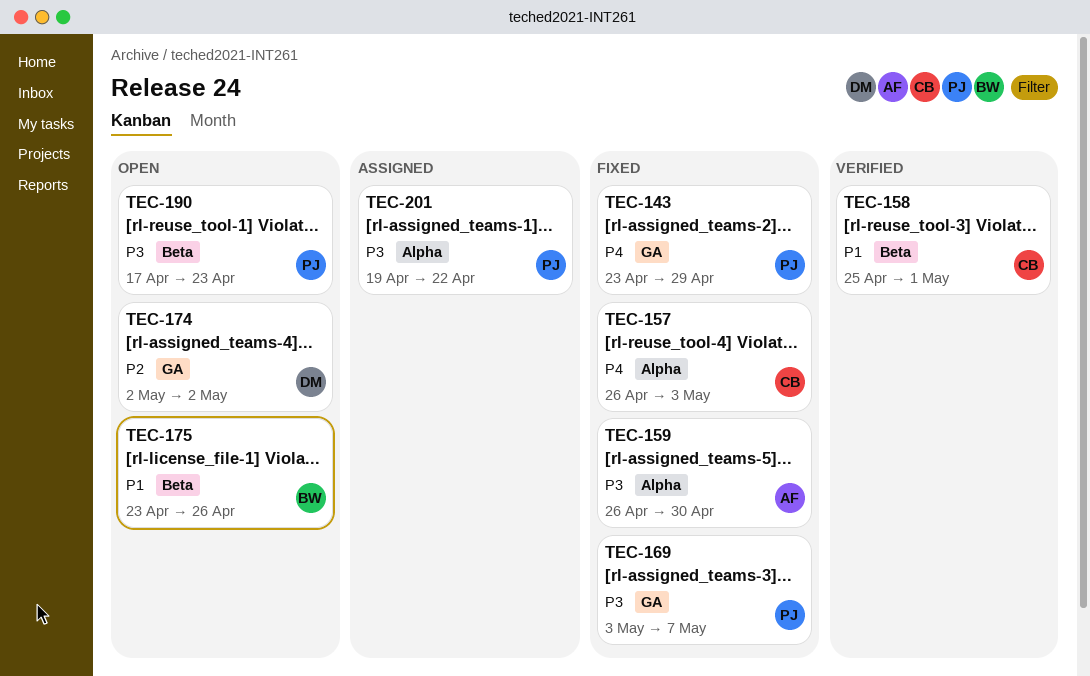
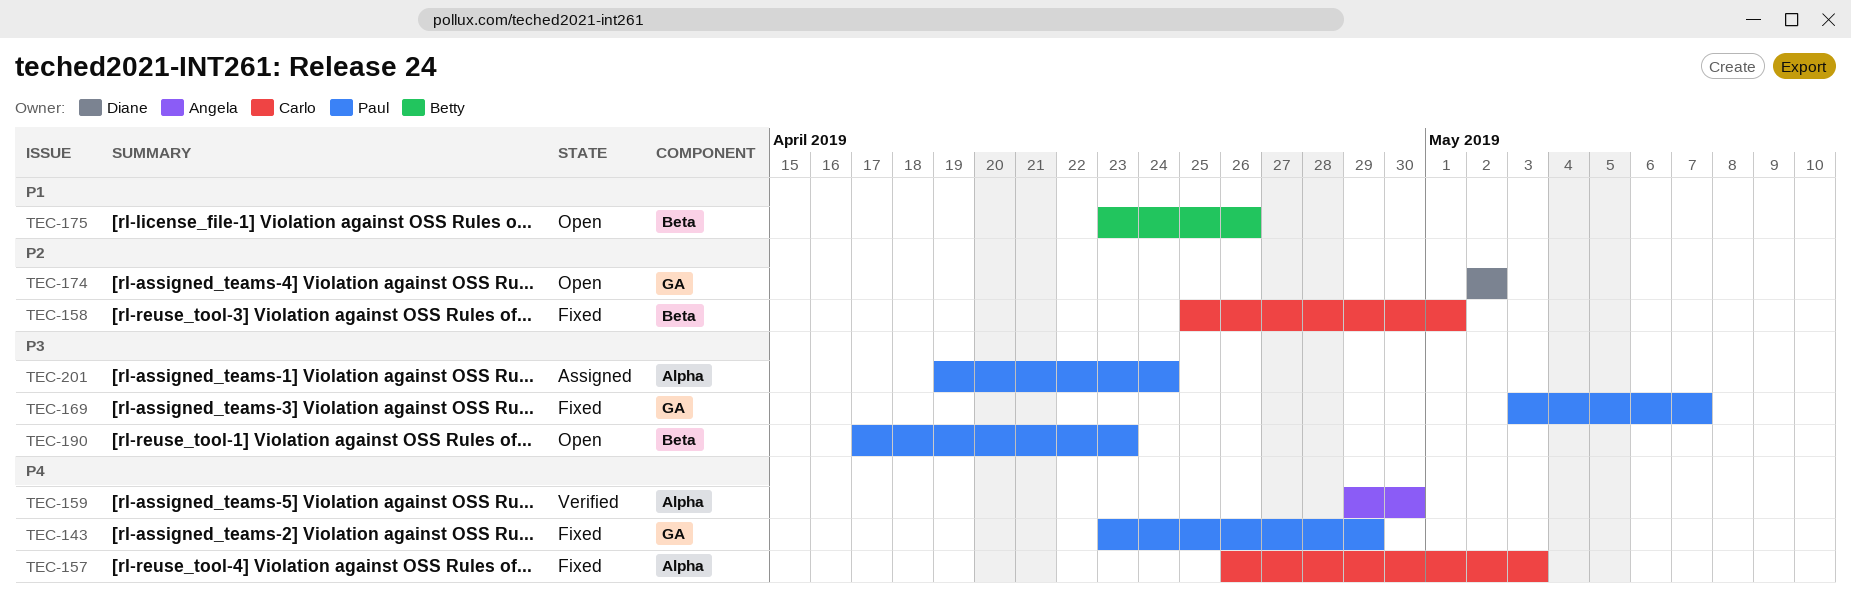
TEC-158, status: Verified -> Fixed
TEC-158, priority: P1 -> P2
TEC-159, status: Fixed -> Verified
TEC-159, priority: P3 -> P4
TEC-159, start: Apr 26 -> Apr 29
TEC-201, due: Apr 22 -> Apr 24

